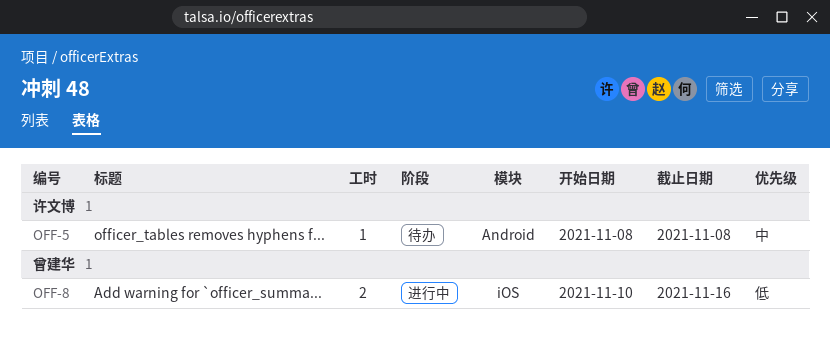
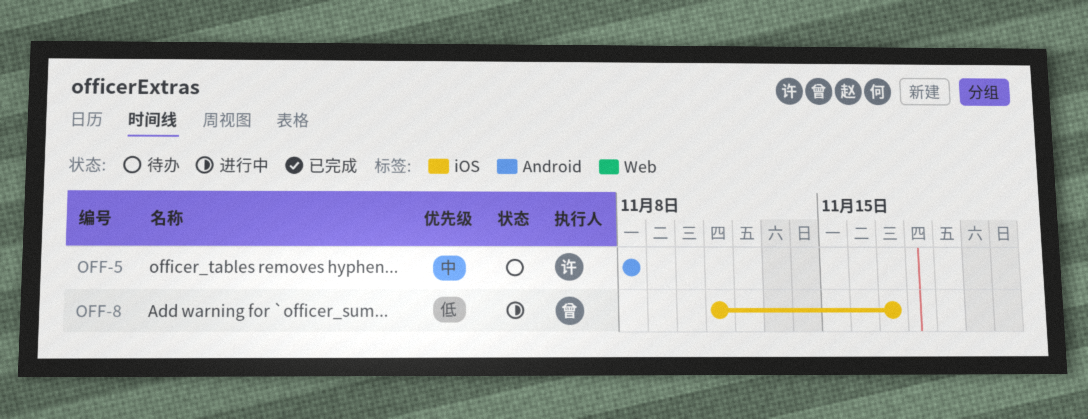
OFF-8, start: Nov 10 -> Nov 11
OFF-8, due: Nov 16 -> Nov 17

